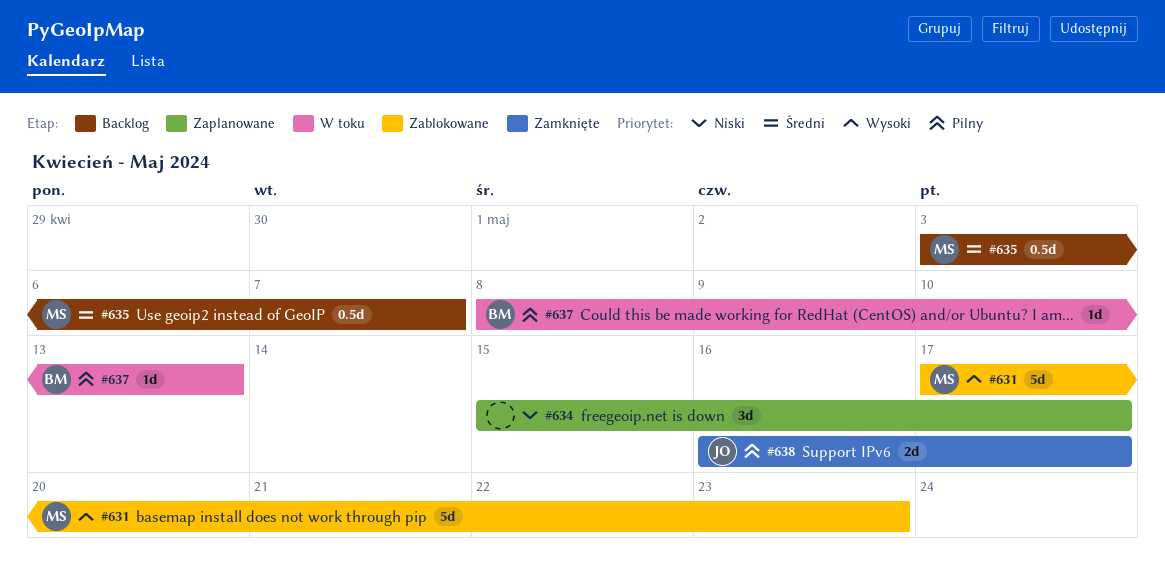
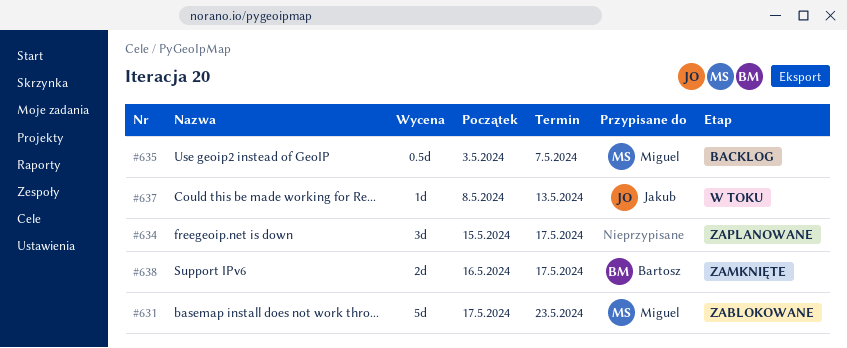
#637, owner: Bartosz -> Jakub
#638, owner: Jakub -> Bartosz

